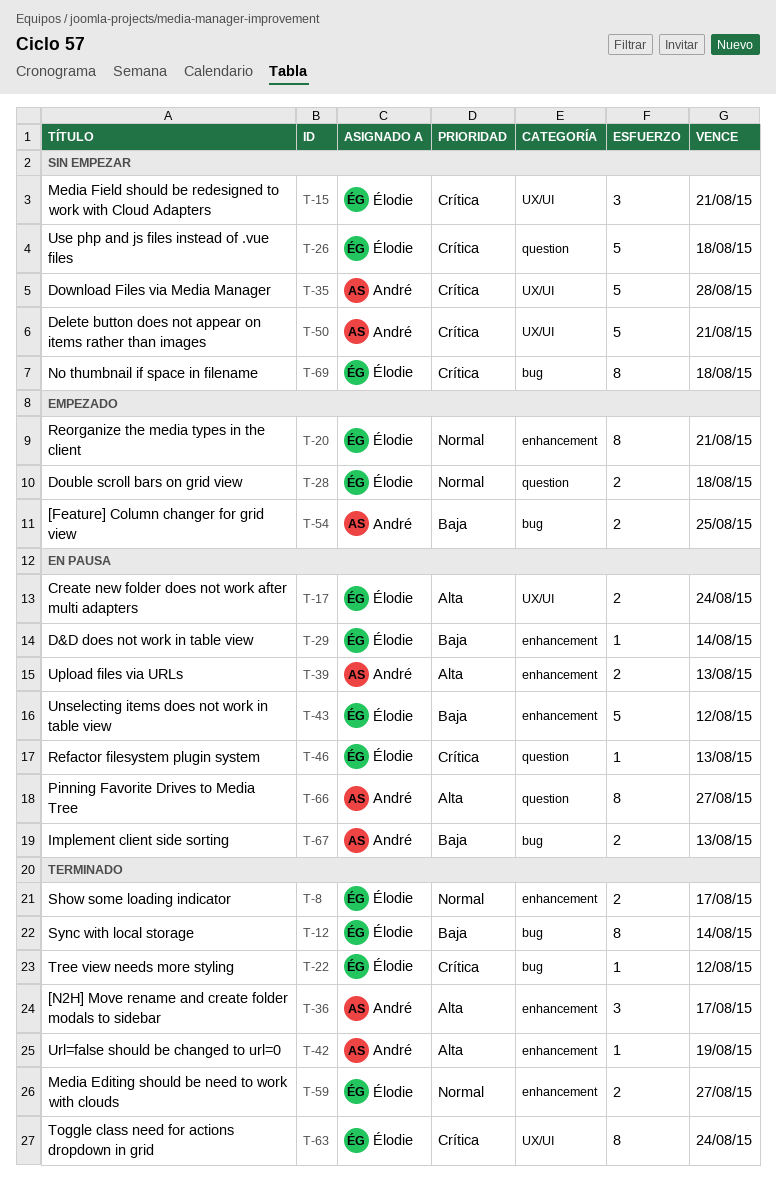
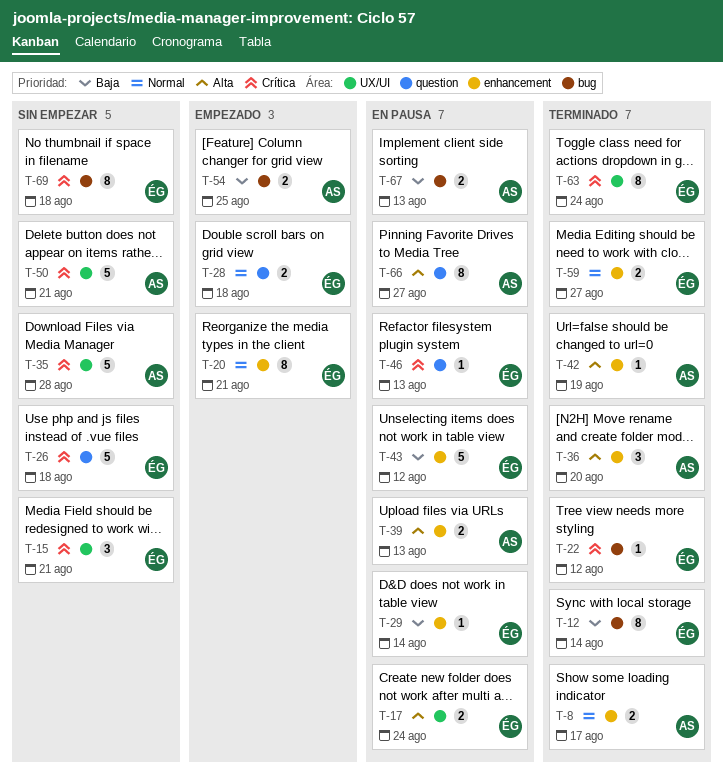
T-8, owner: Élodie -> André
T-36, due: Aug 17 -> Aug 20

